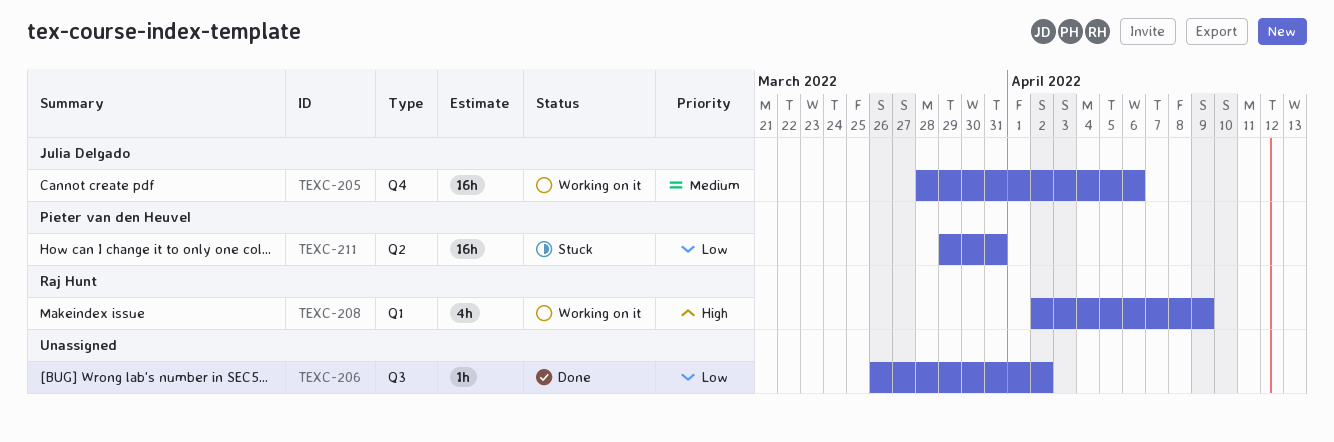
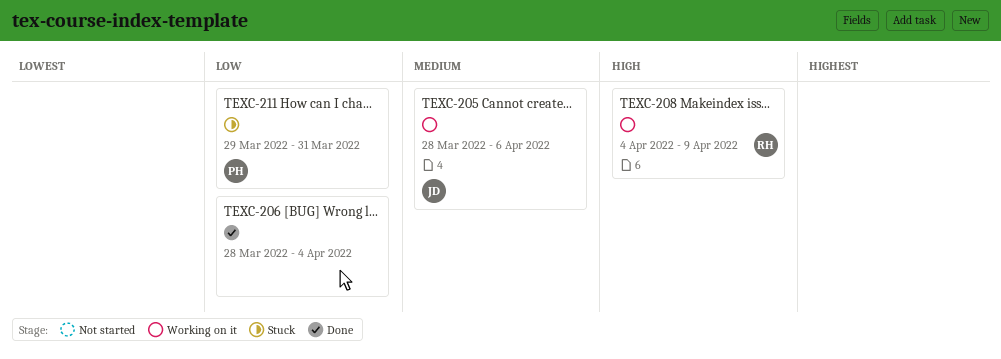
TEXC-206, start: Mar 26 -> Mar 28
TEXC-206, due: Apr 2 -> Apr 4
TEXC-208, start: Apr 2 -> Apr 4

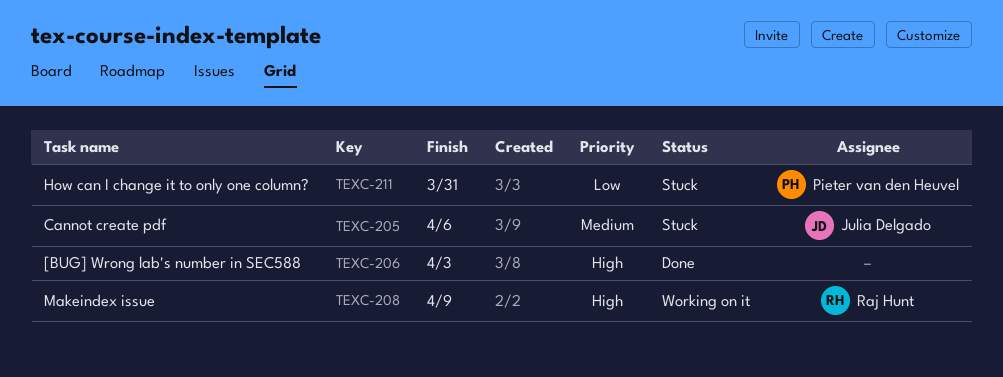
TEXC-205, status: Working on it -> Stuck
TEXC-206, priority: Low -> High
TEXC-206, due: Apr 4 -> Apr 3

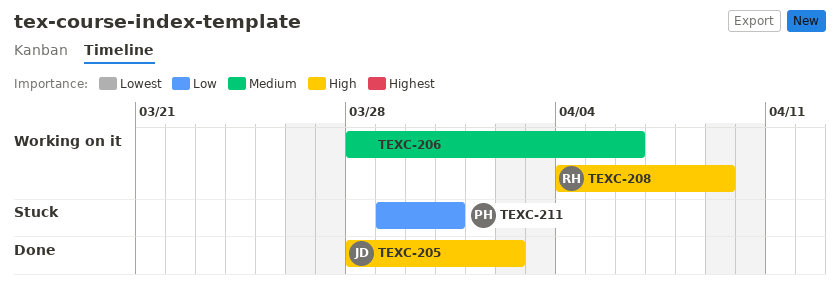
TEXC-205, status: Stuck -> Done
TEXC-205, priority: Medium -> High
TEXC-205, due: Apr 6 -> Apr 2
TEXC-206, status: Done -> Working on it
TEXC-206, priority: High -> Medium
TEXC-206, due: Apr 3 -> Apr 6

